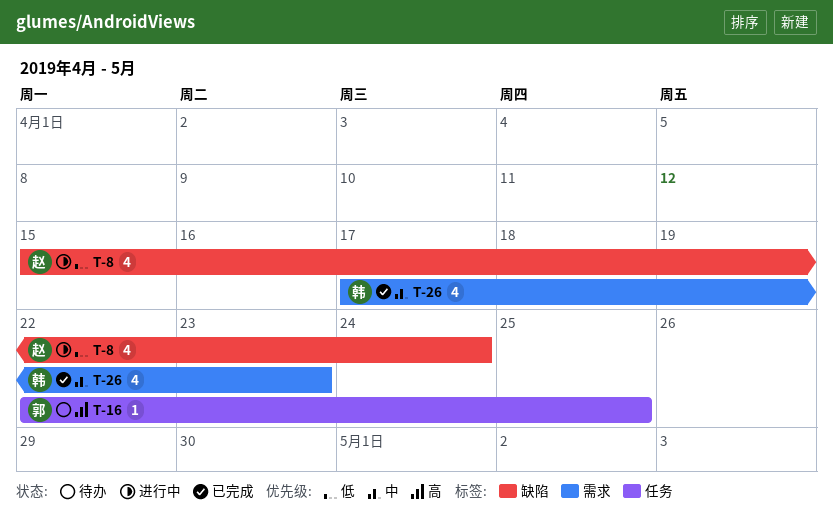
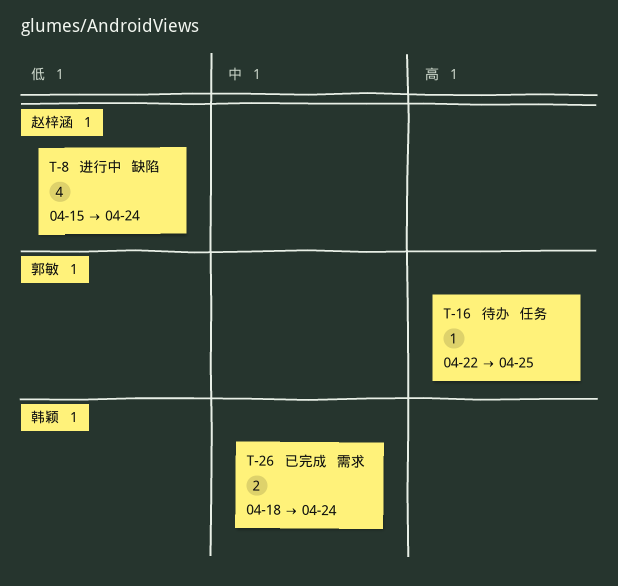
T-26, estimate: 4 -> 2
T-26, start: Apr 17 -> Apr 18
T-26, due: Apr 23 -> Apr 24

